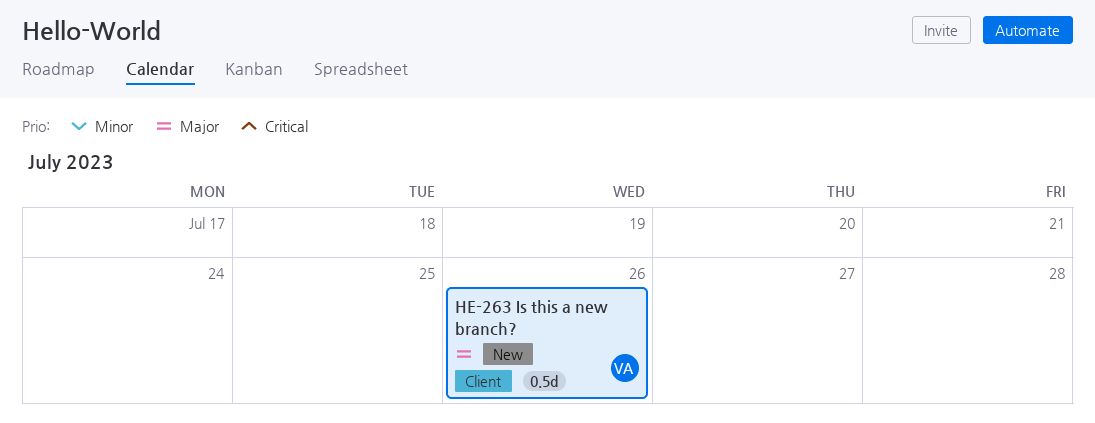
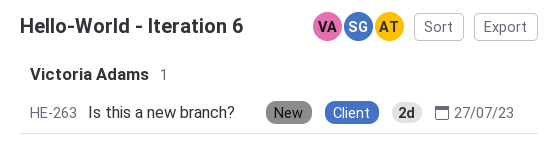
HE-263, estimate: 0.5d -> 2d
HE-263, due: Jul 26 -> Jul 27

